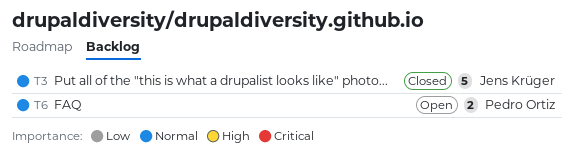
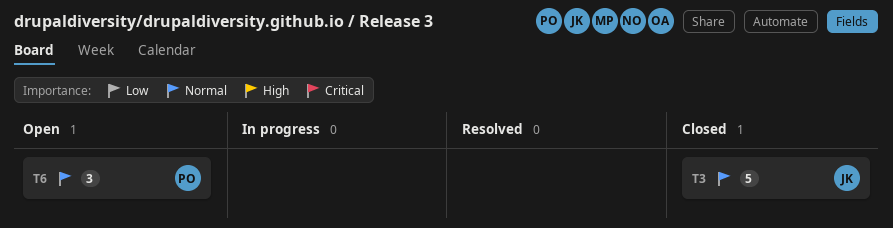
T6, estimate: 2 -> 3

